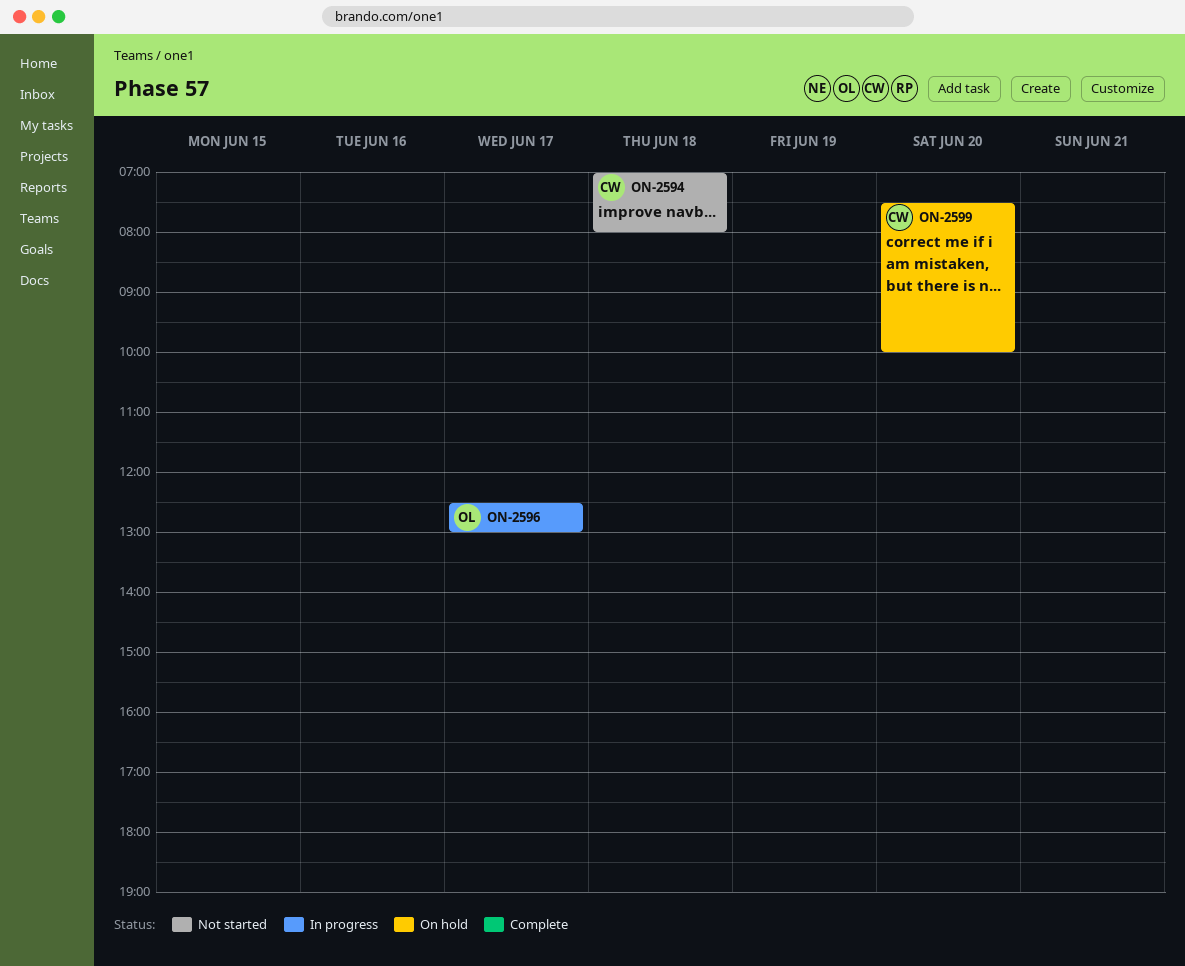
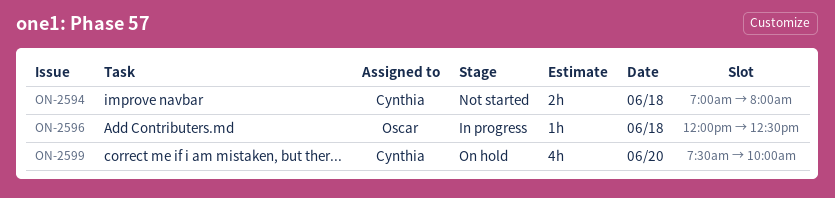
ON-2596, day: Jun 17 -> Jun 18
ON-2596, begins: 12:30 -> 12:00
ON-2596, ends: 13:00 -> 12:30

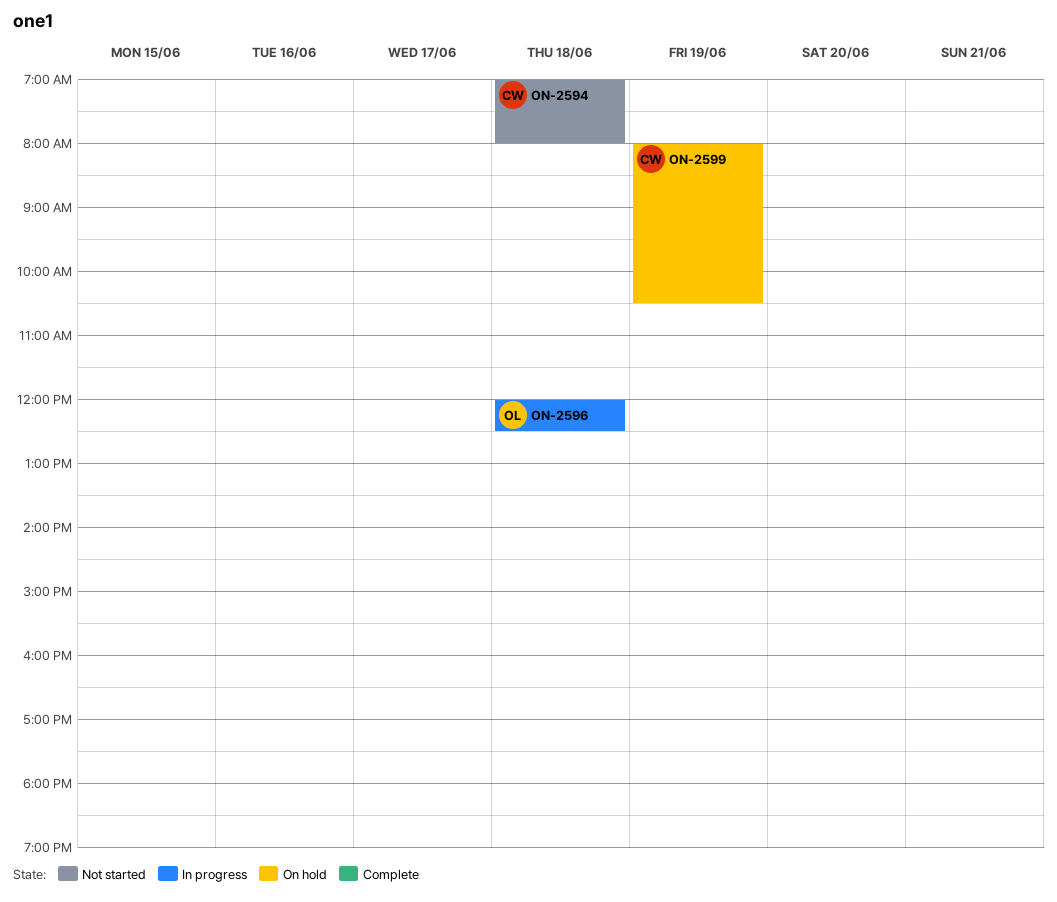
ON-2599, day: Jun 20 -> Jun 19
ON-2599, begins: 07:30 -> 08:00
ON-2599, ends: 10:00 -> 10:30

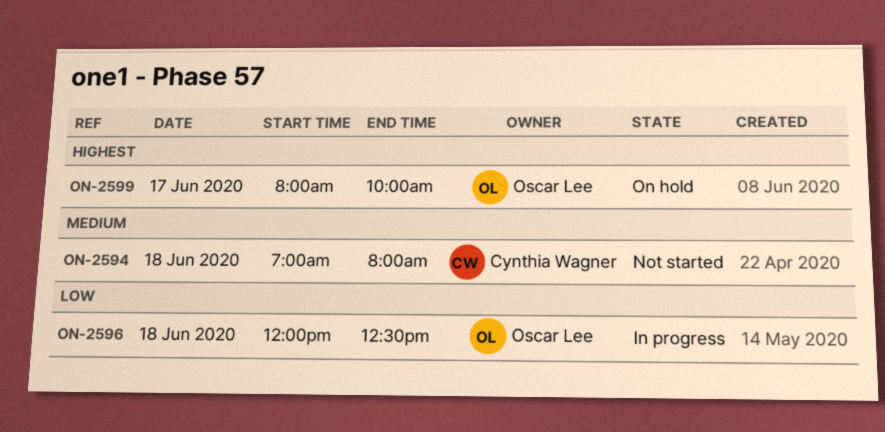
ON-2599, owner: Cynthia Wagner -> Oscar Lee
ON-2599, day: Jun 19 -> Jun 17
ON-2599, ends: 10:30 -> 10:00

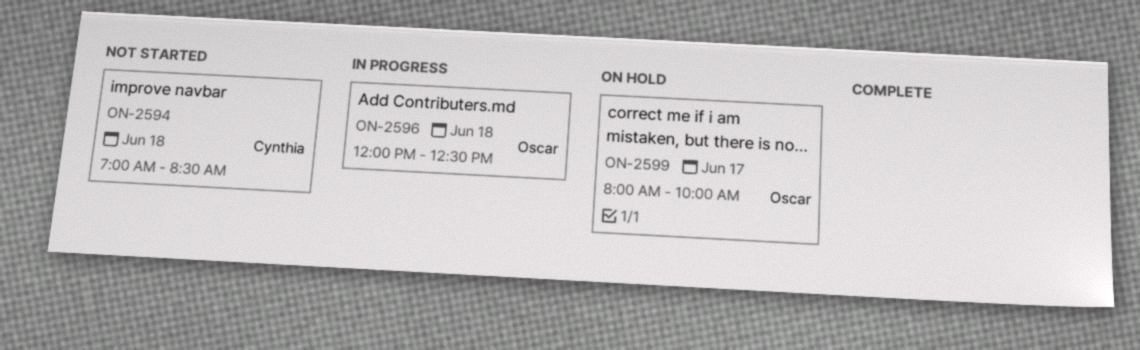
ON-2594, ends: 08:00 -> 08:30

